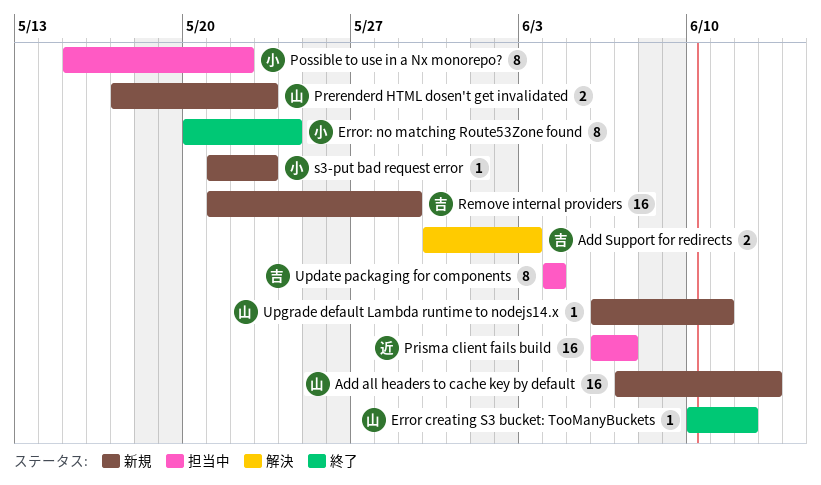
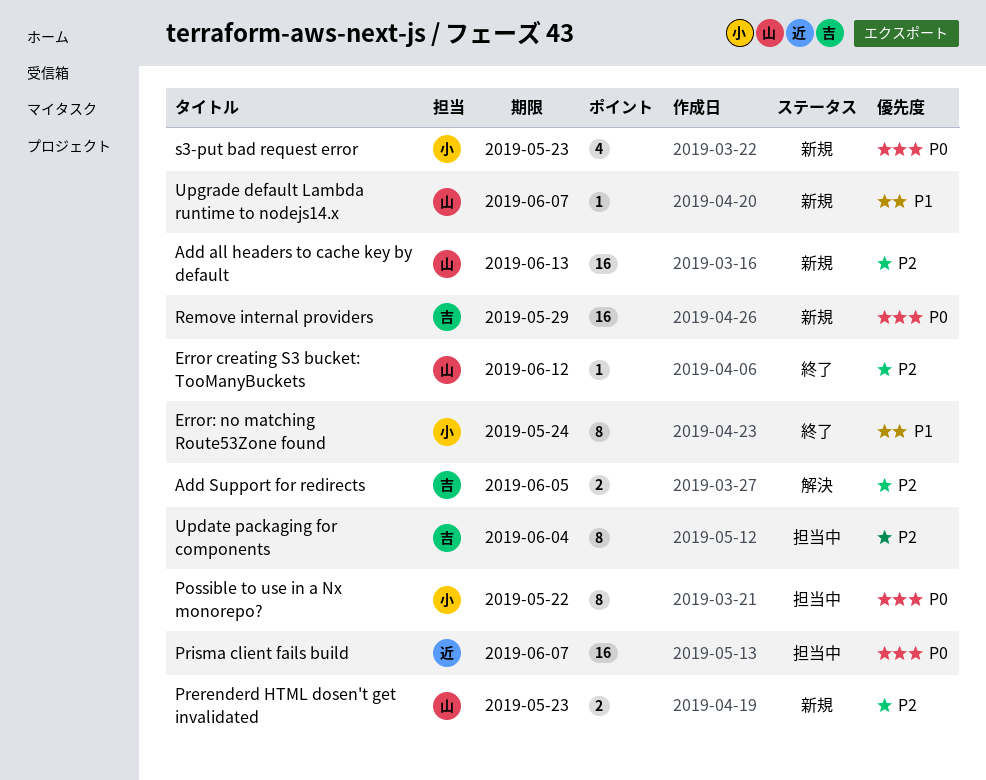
Add Support for redirects, due: Jun 3 -> Jun 5
s3-put bad request error, estimate: 1 -> 4
Upgrade default Lambda runtime to nodejs14.x, due: Jun 11 -> Jun 7

